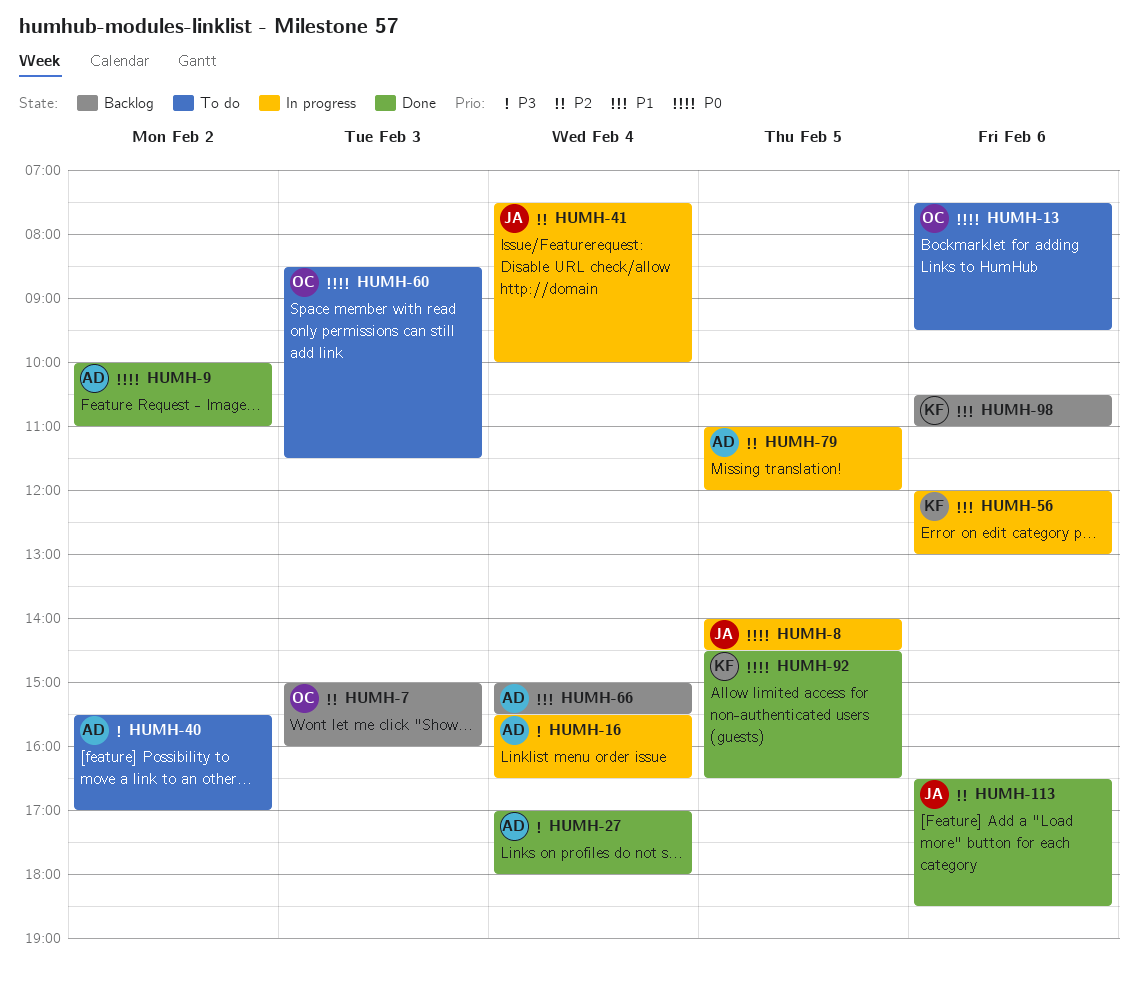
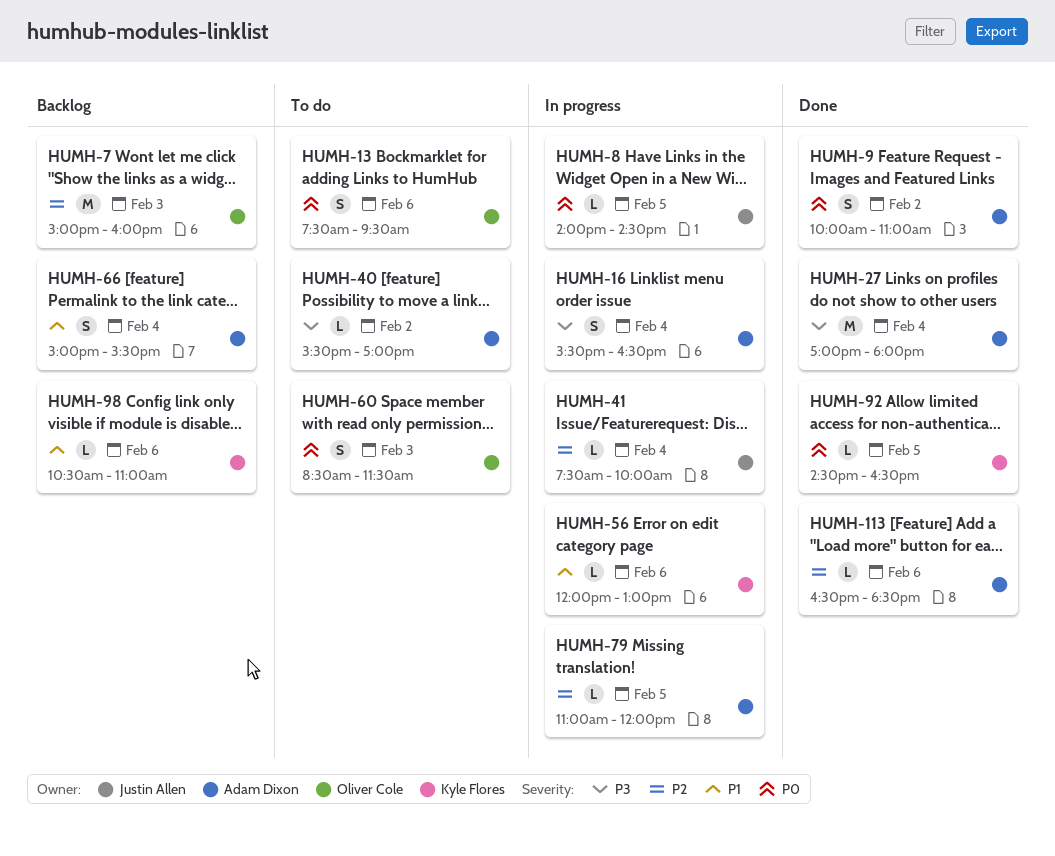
HUMH-113, owner: Justin Allen -> Adam Dixon

